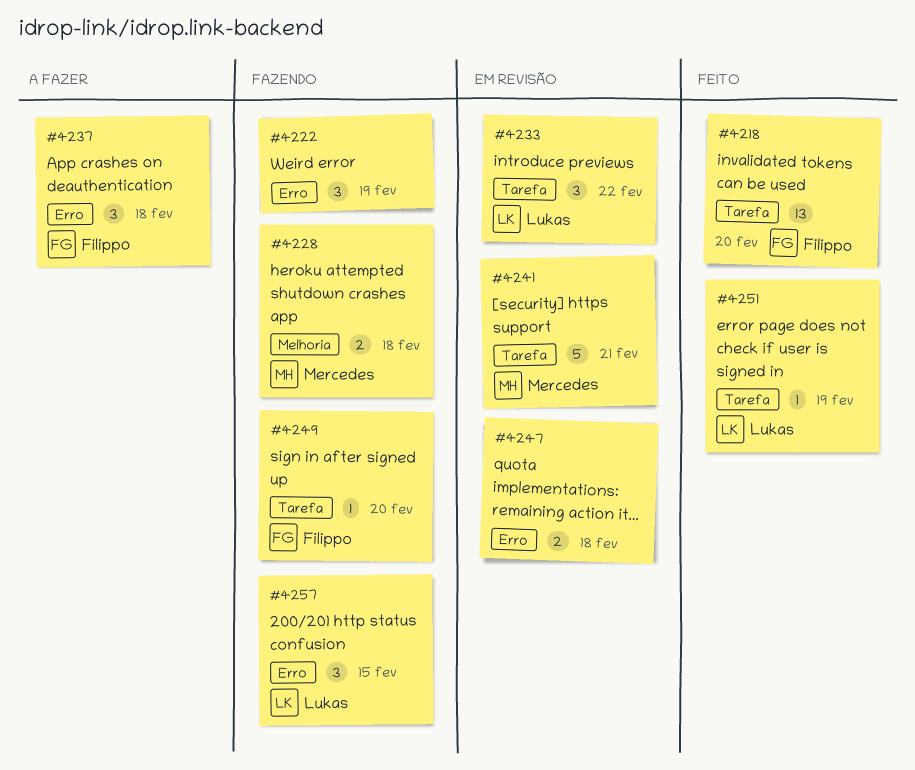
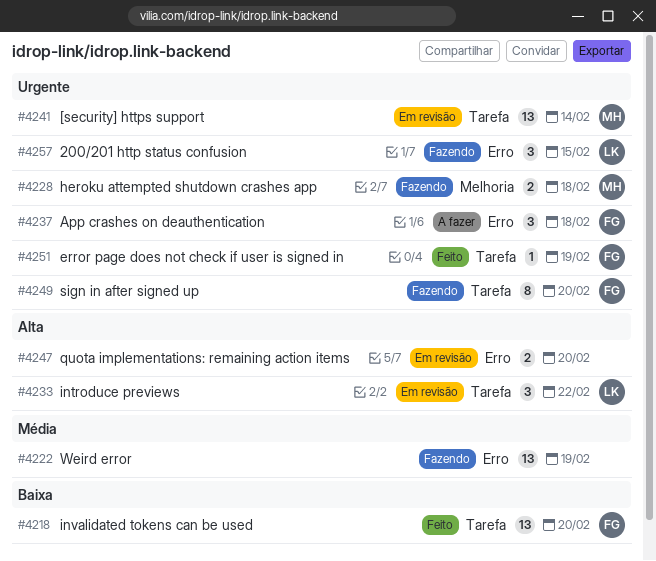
#4222, estimate: 3 -> 13
#4241, estimate: 5 -> 13
#4241, due: Feb 21 -> Feb 14
#4247, due: Feb 18 -> Feb 20
#4249, estimate: 1 -> 8
#4251, owner: Lukas -> Filippo

